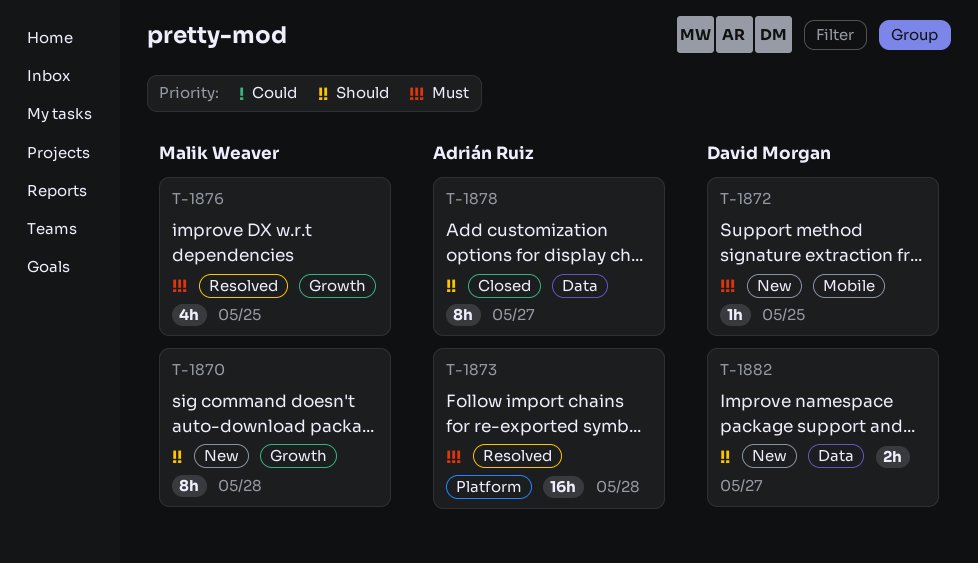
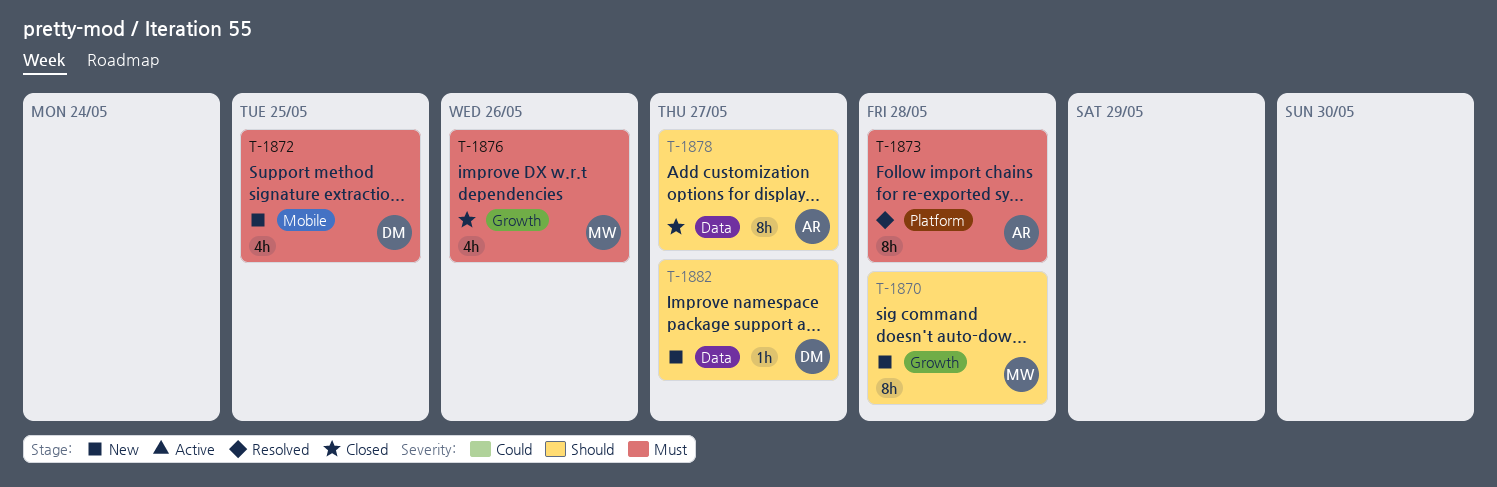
T-1872, estimate: 1h -> 4h
T-1873, estimate: 16h -> 8h
T-1876, status: Resolved -> Closed
T-1876, due: May 25 -> May 26
T-1882, estimate: 2h -> 1h

